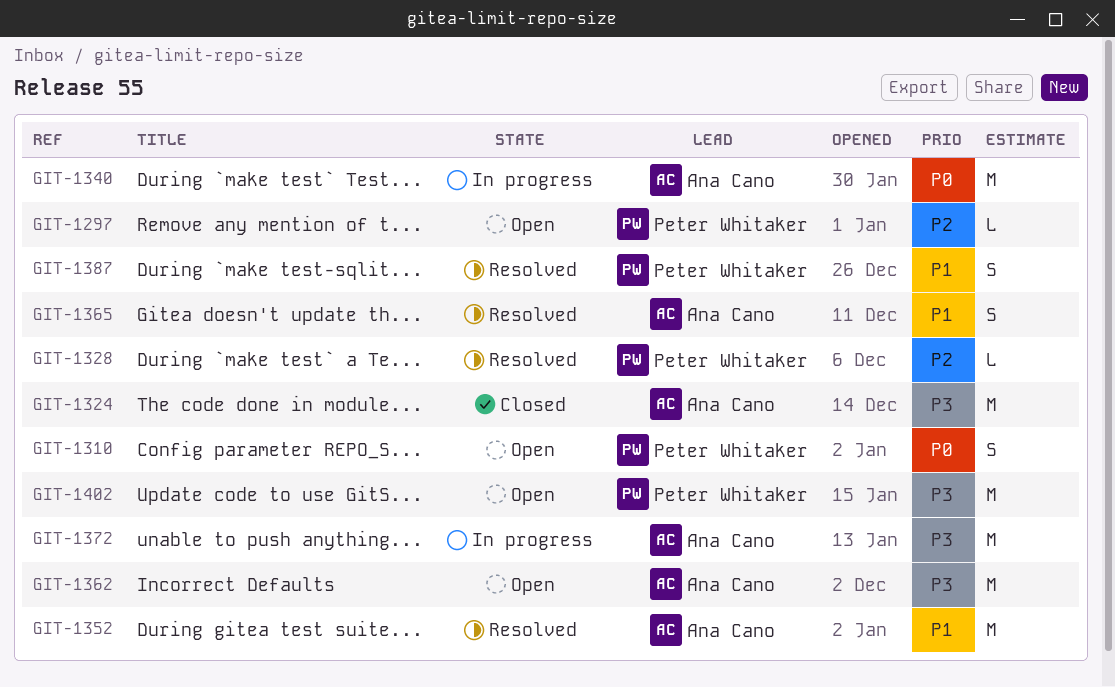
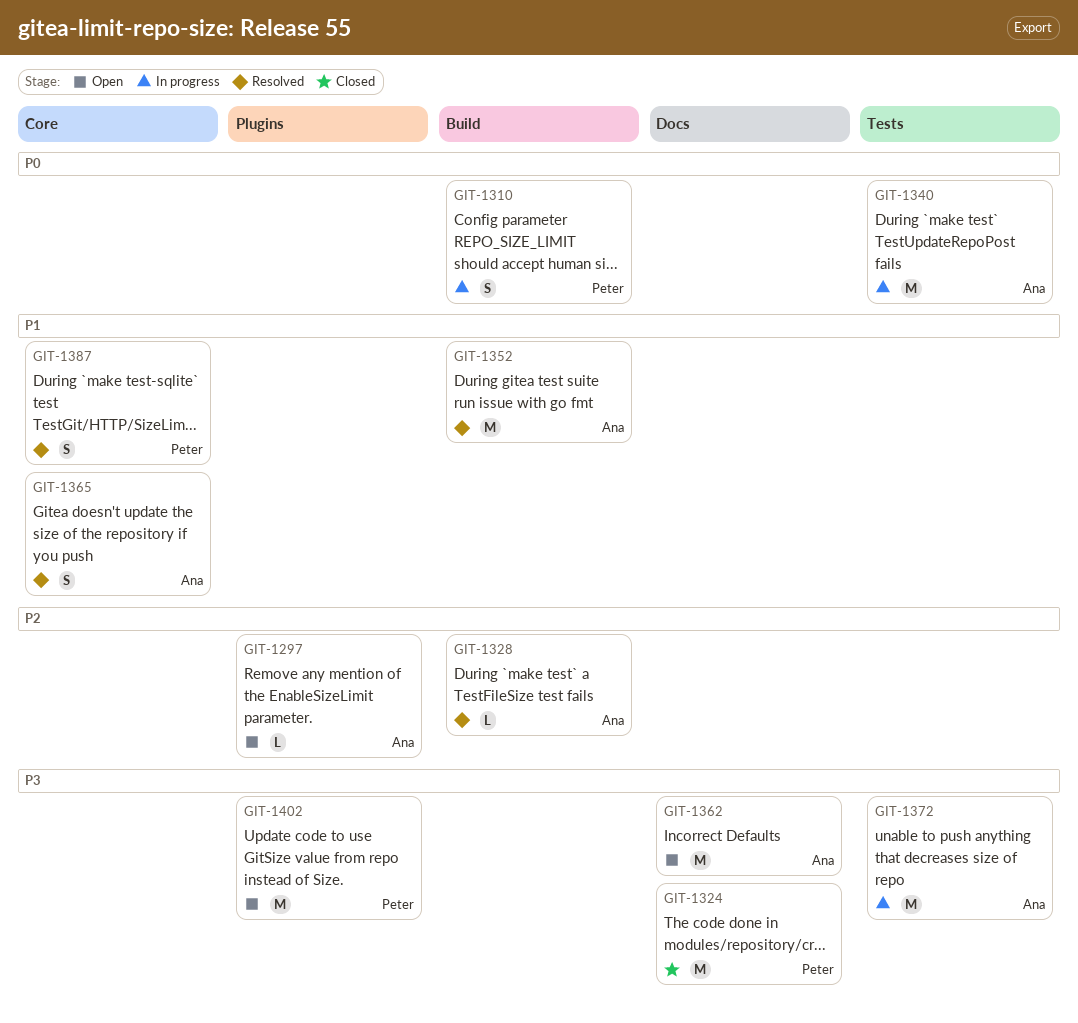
GIT-1297, owner: Peter Whitaker -> Ana Cano
GIT-1310, status: Open -> In progress
GIT-1324, owner: Ana Cano -> Peter Whitaker
GIT-1328, owner: Peter Whitaker -> Ana Cano

